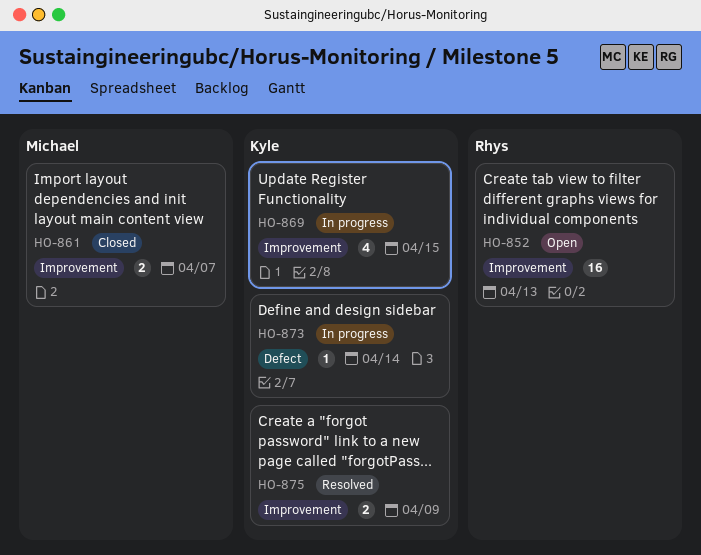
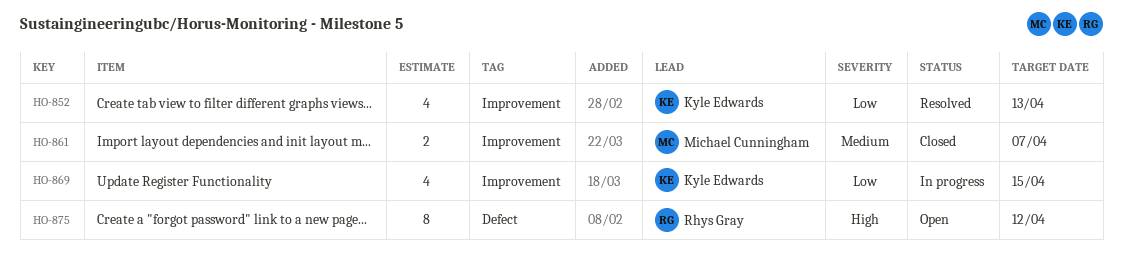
HO-852, status: Open -> Resolved
HO-852, owner: Rhys Gray -> Kyle Edwards
HO-852, estimate: 16 -> 4
HO-873: present -> none
HO-875, status: Resolved -> Open
HO-875, owner: Kyle Edwards -> Rhys Gray
HO-875, label: Improvement -> Defect
HO-875, estimate: 2 -> 8
HO-875, due: Apr 9 -> Apr 12

